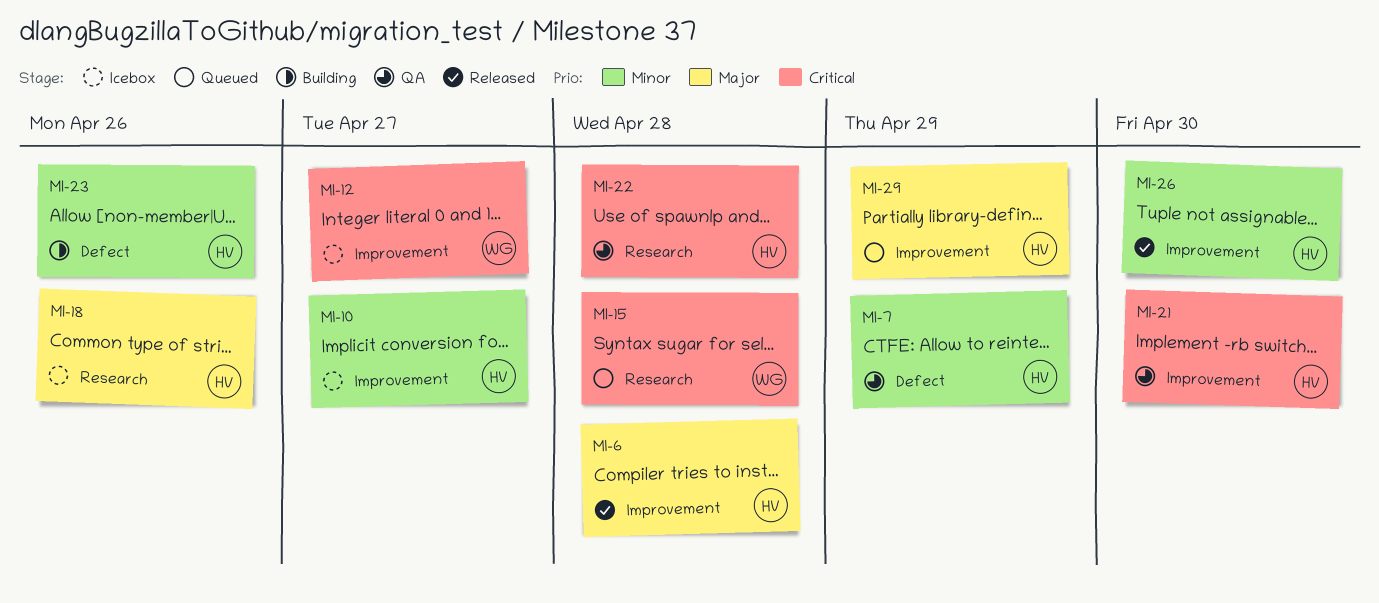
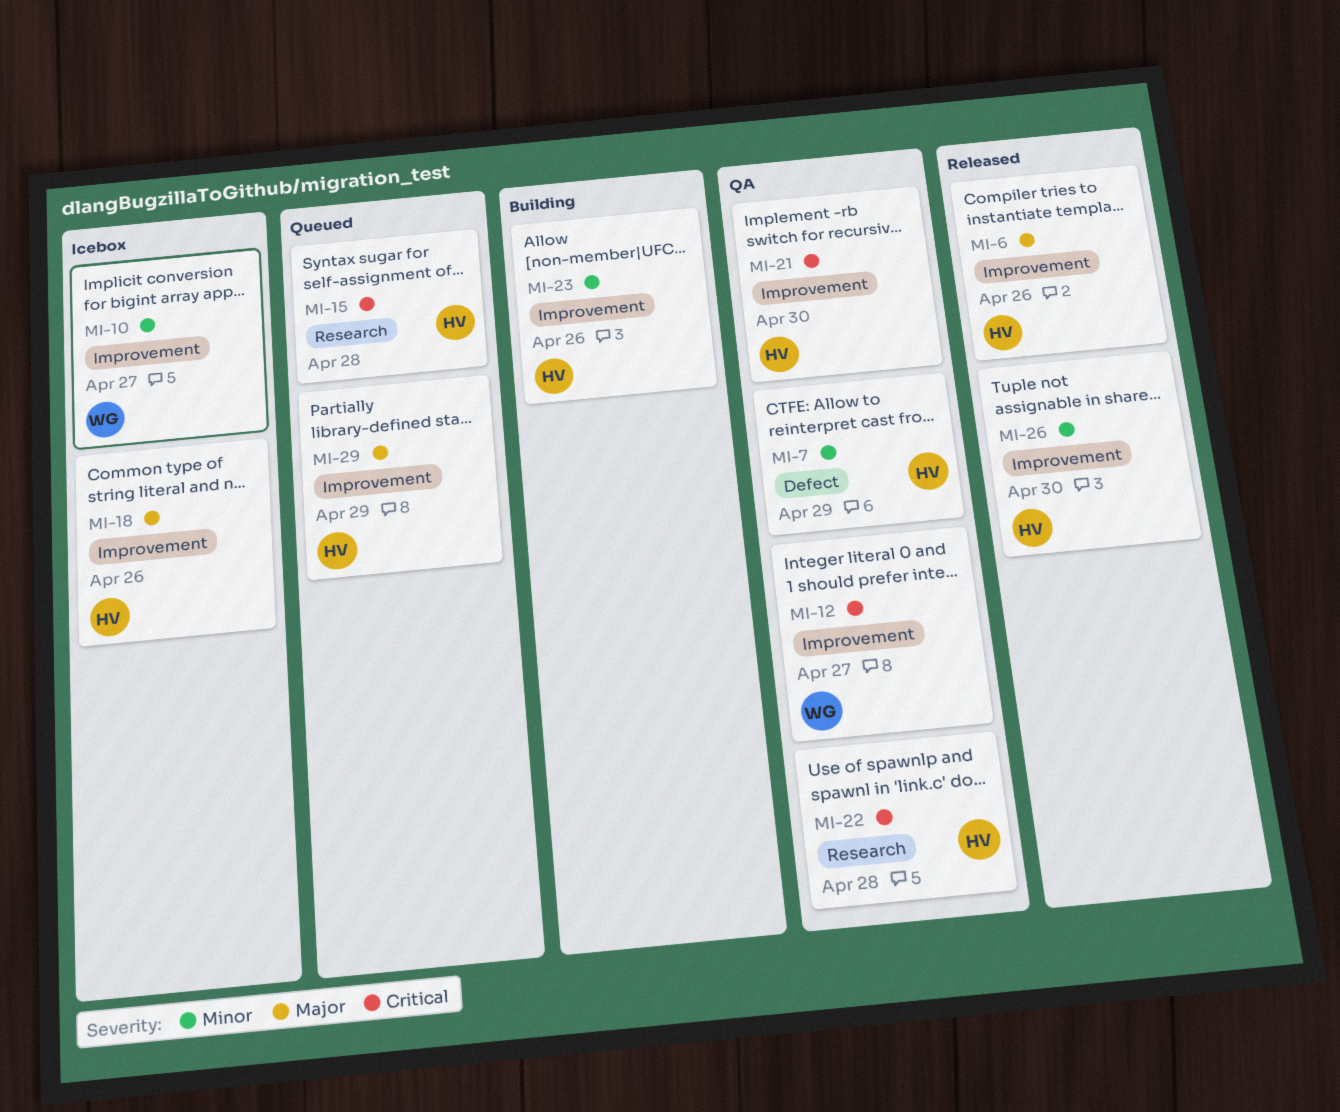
MI-6, due: Apr 28 -> Apr 26
MI-10, owner: HV -> WG
MI-12, status: Icebox -> QA
MI-15, owner: WG -> HV
MI-18, label: Research -> Improvement
MI-23, label: Defect -> Improvement

